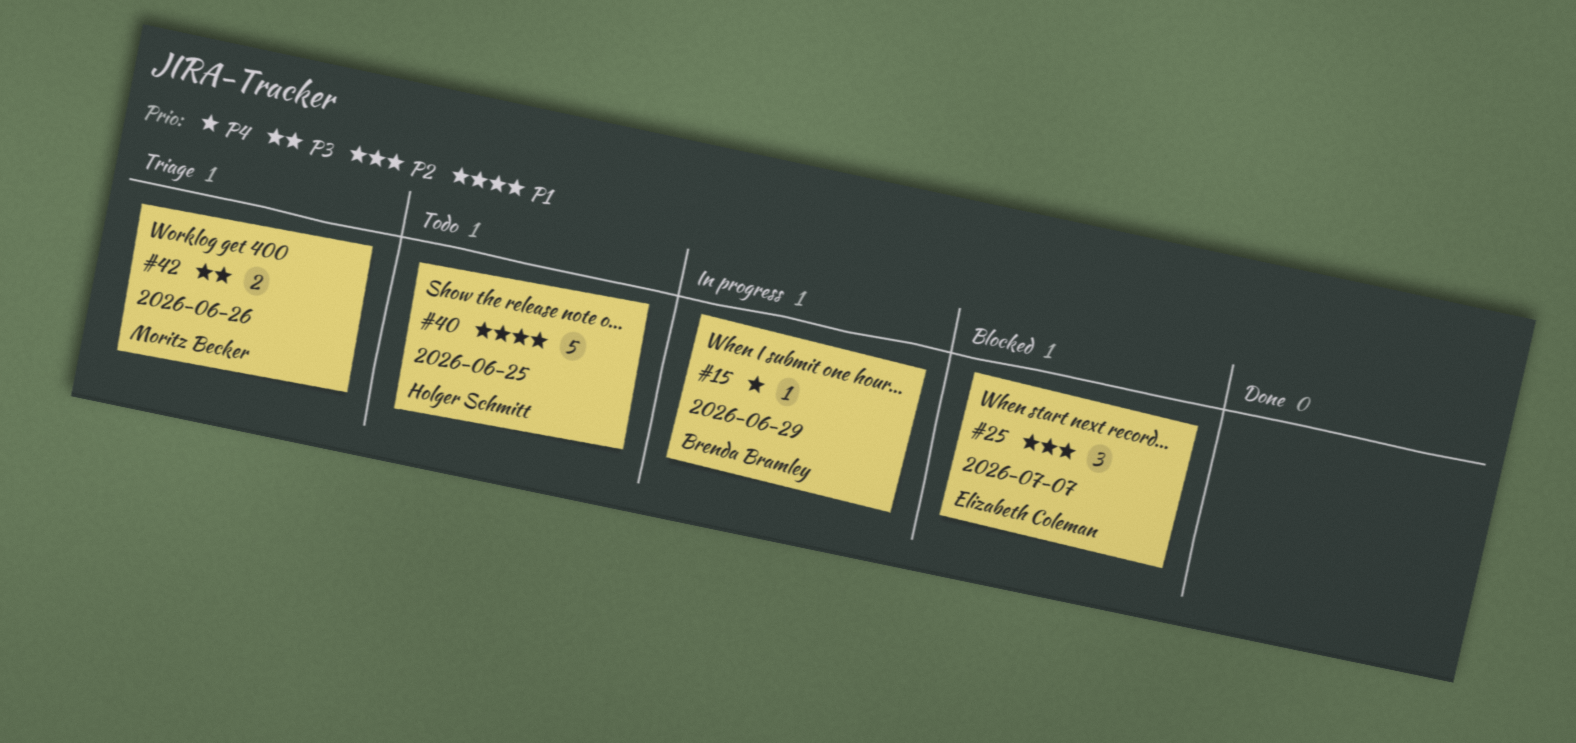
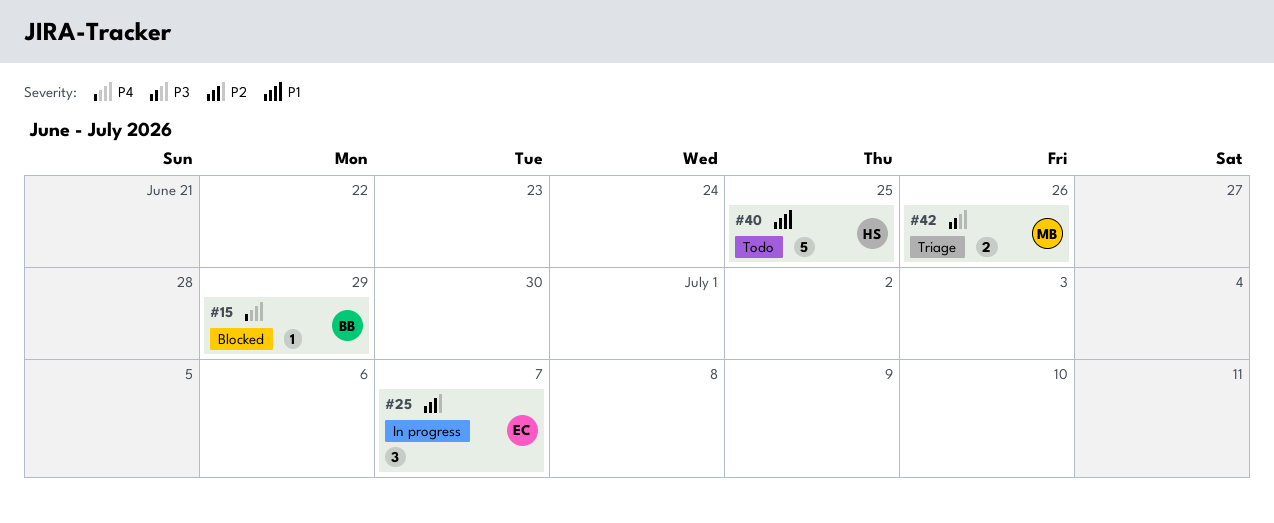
#15, status: In progress -> Blocked
#25, status: Blocked -> In progress

